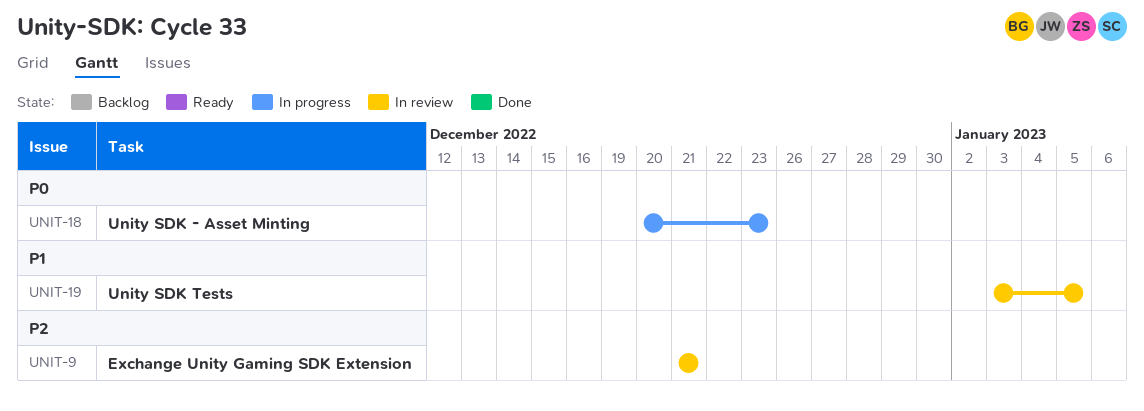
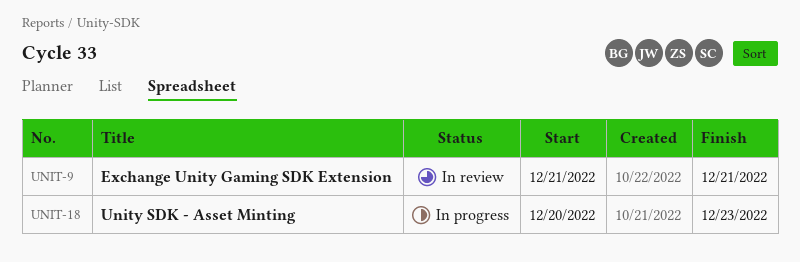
UNIT-19: present -> none

